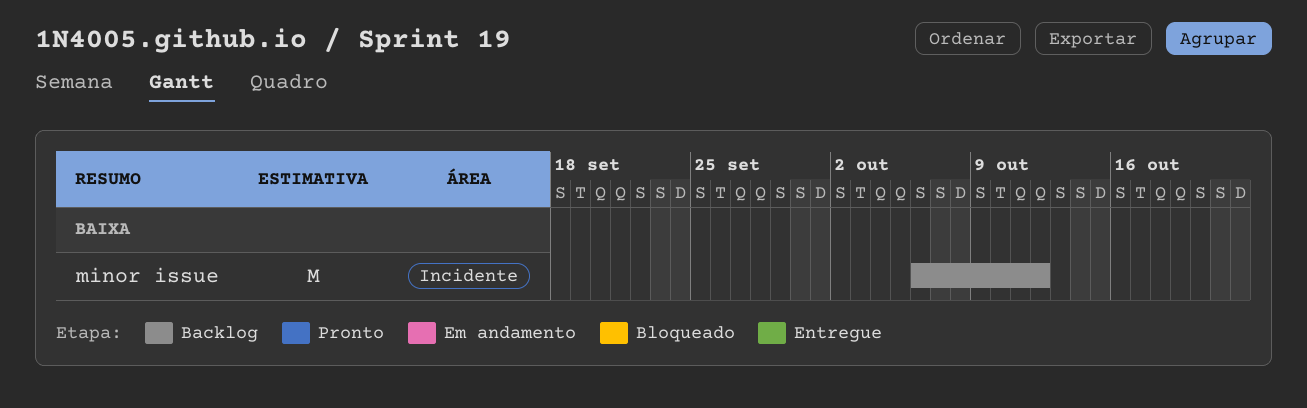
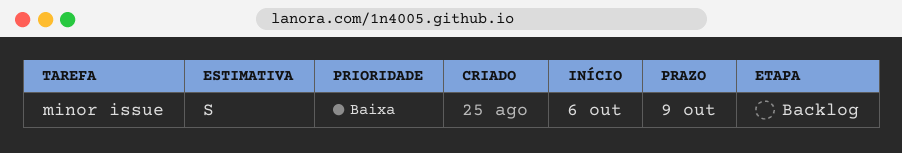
minor issue, estimate: M -> S
minor issue, due: Oct 12 -> Oct 9

